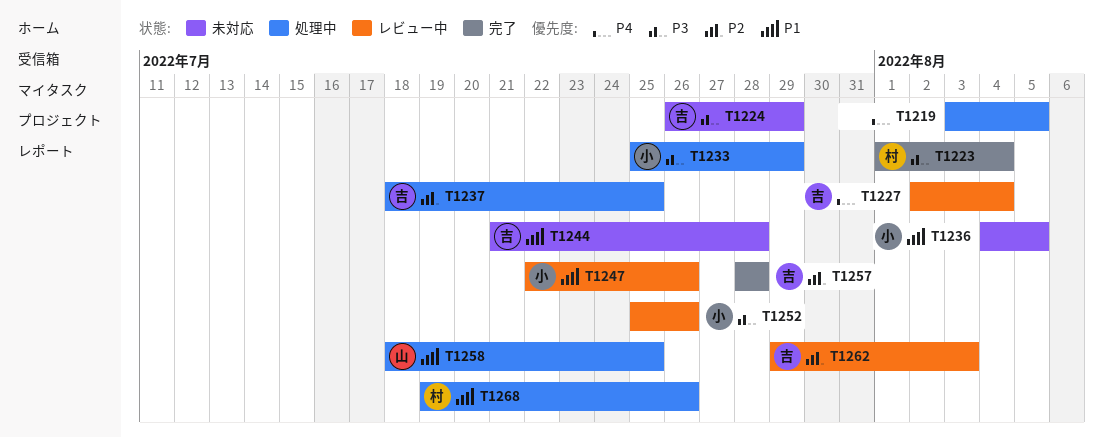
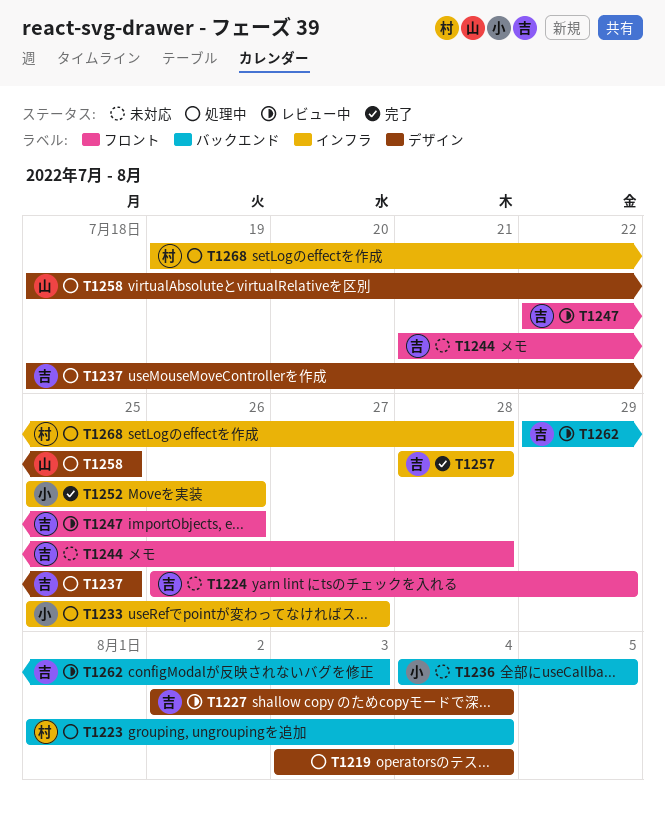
T1219, due: Aug 5 -> Aug 4
T1223, status: 完了 -> 処理中
T1233, due: Jul 29 -> Jul 27
T1247, owner: 小 -> 吉
T1252, status: レビュー中 -> 完了
T1268, due: Jul 26 -> Jul 28

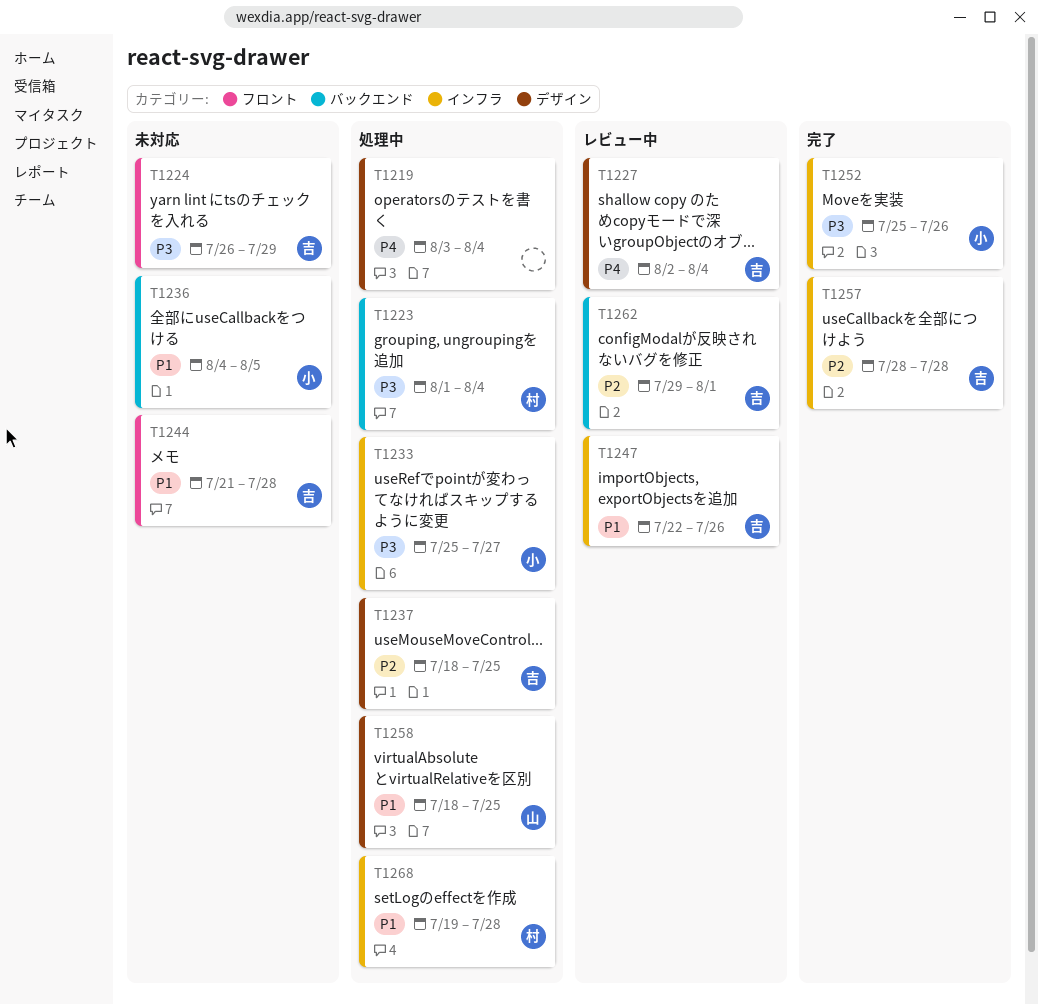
T1247, label: フロント -> インフラ
T1262, due: Aug 3 -> Aug 1

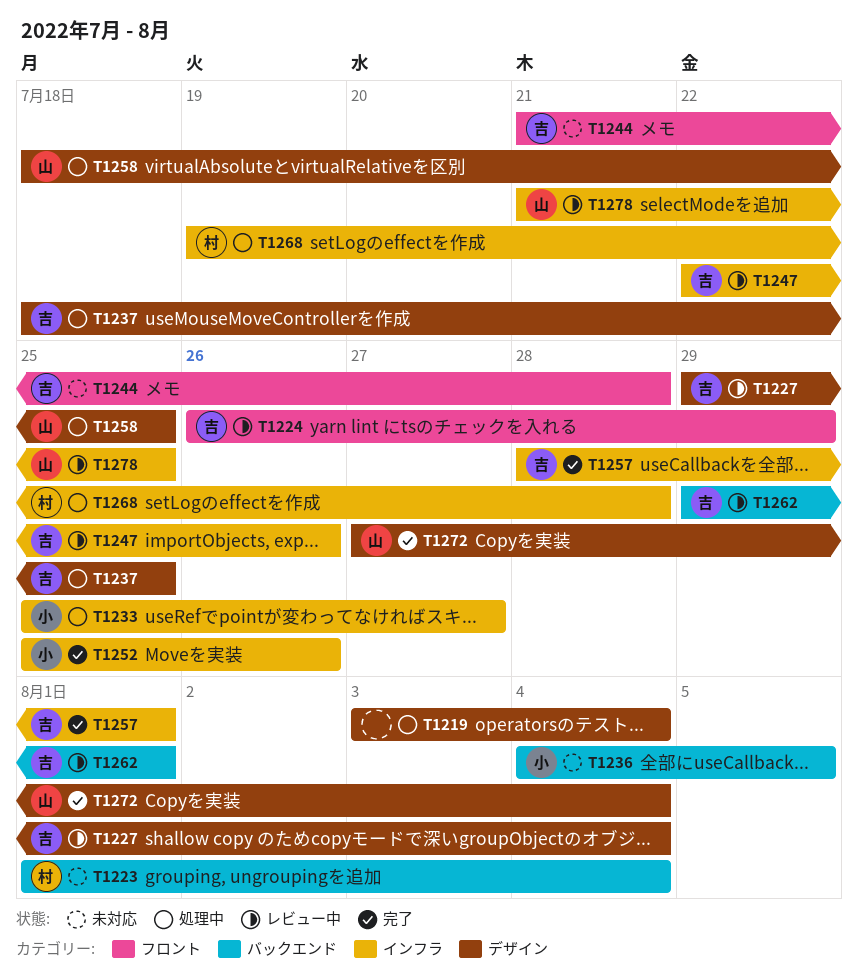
T1223, status: 処理中 -> 未対応
T1224, status: 未対応 -> レビュー中
T1227, start: Aug 2 -> Jul 29
T1257, due: Jul 28 -> Aug 1
T1272: none -> present
T1278: none -> present

